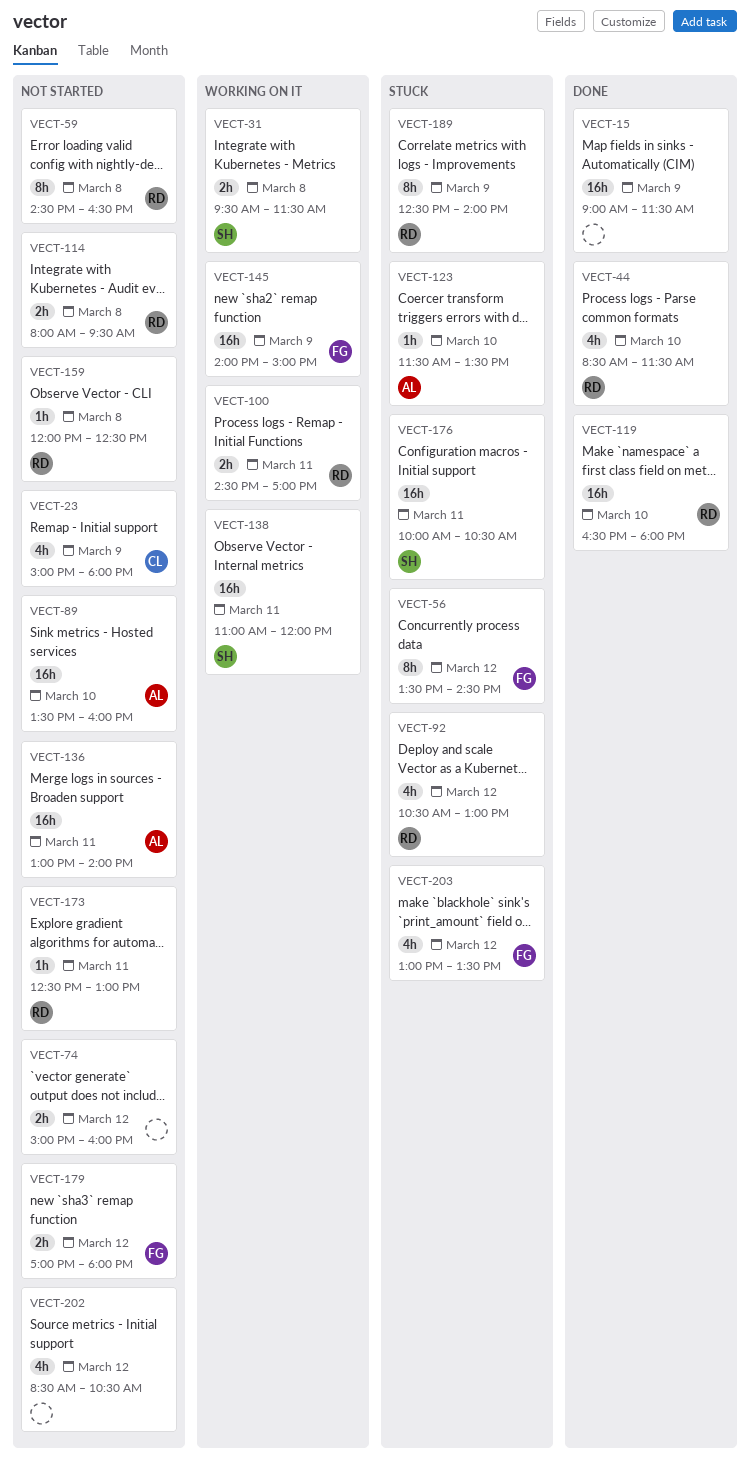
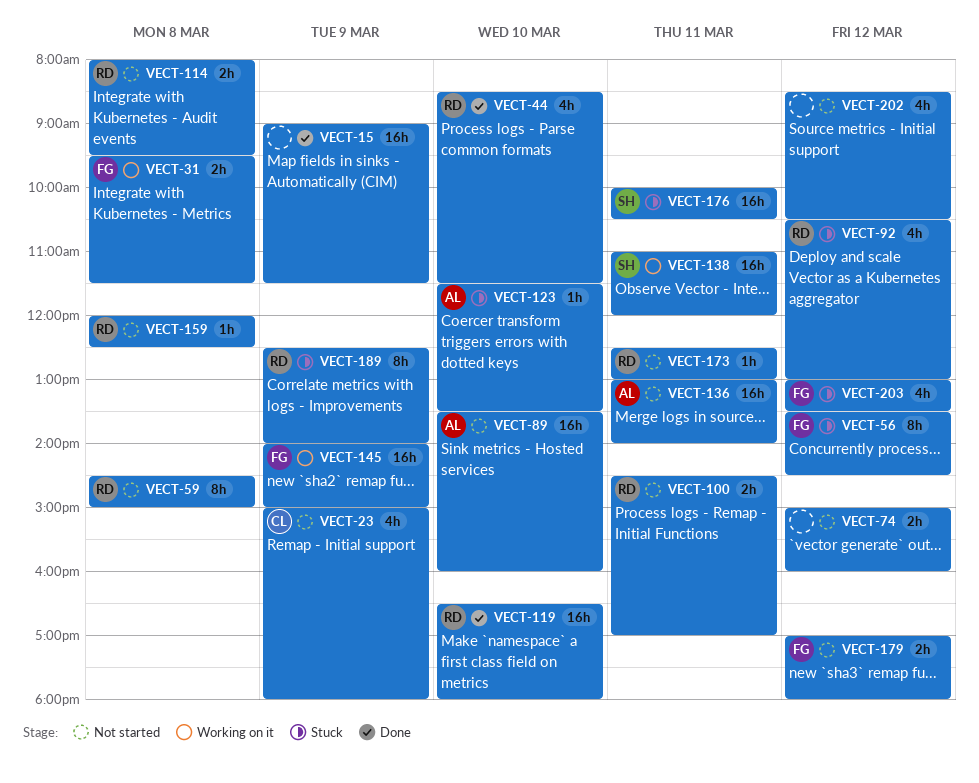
VECT-31, owner: SH -> FG
VECT-59, ends: 16:30 -> 15:00
VECT-100, status: Working on it -> Not started

